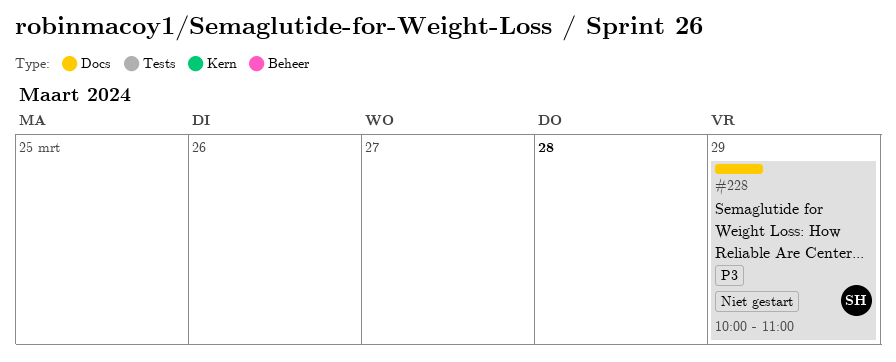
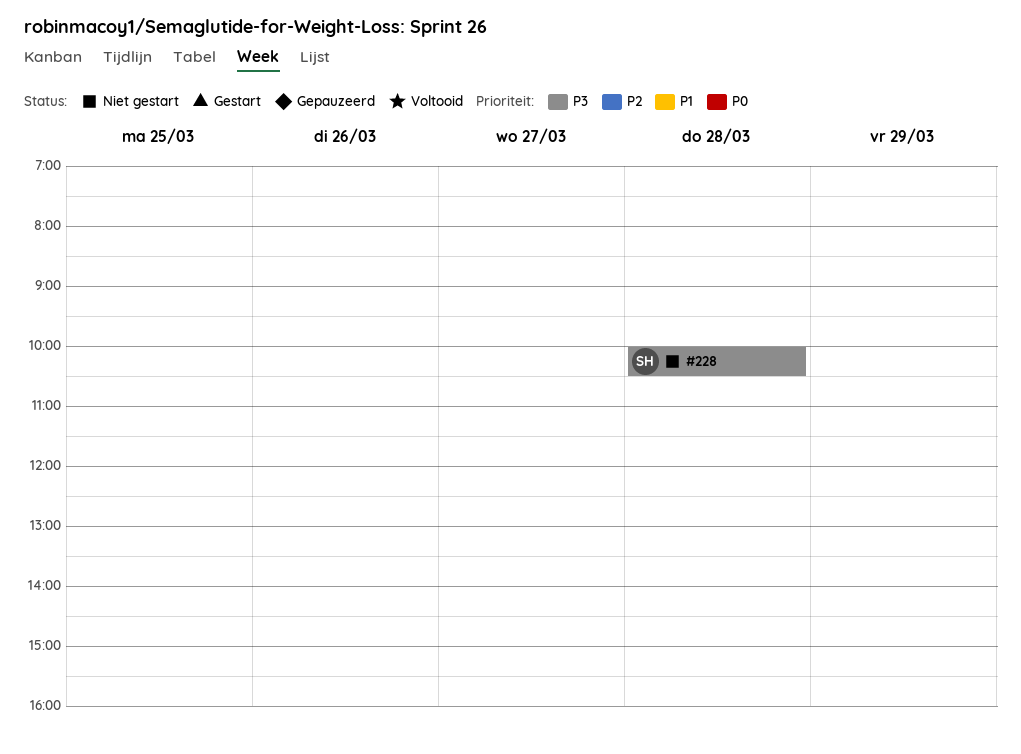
#228, day: Mar 29 -> Mar 28
#228, ends: 11:00 -> 10:30

